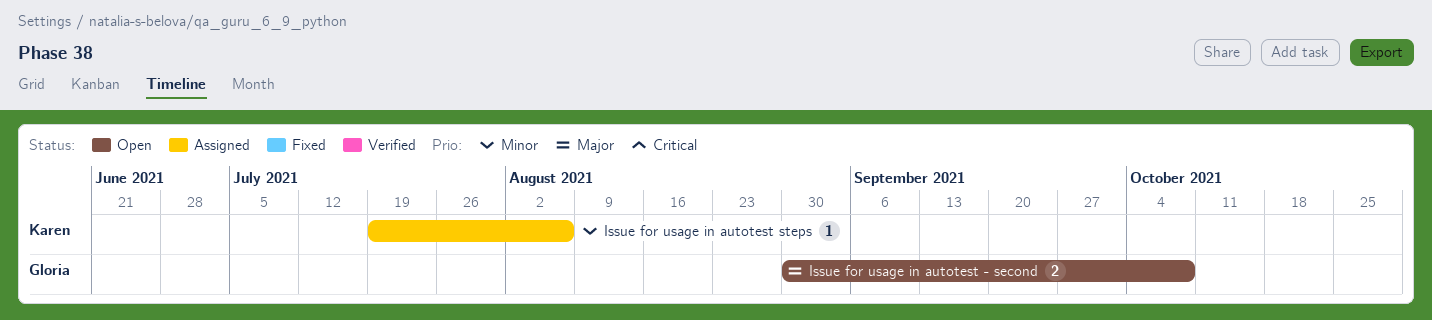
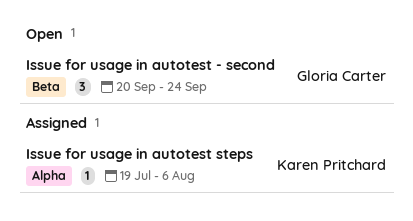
Issue for usage in autotest - second, estimate: 2 -> 3
Issue for usage in autotest - second, start: Aug 30 -> Sep 20
Issue for usage in autotest - second, due: Oct 8 -> Sep 24

